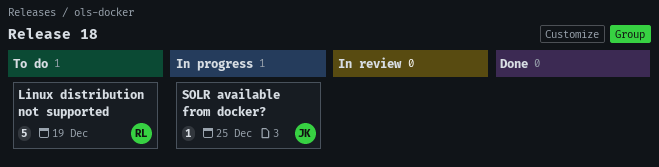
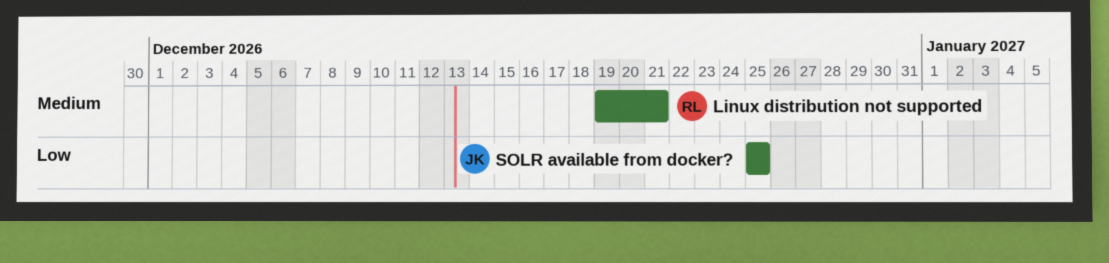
Linux distribution not supported, due: Dec 19 -> Dec 21

